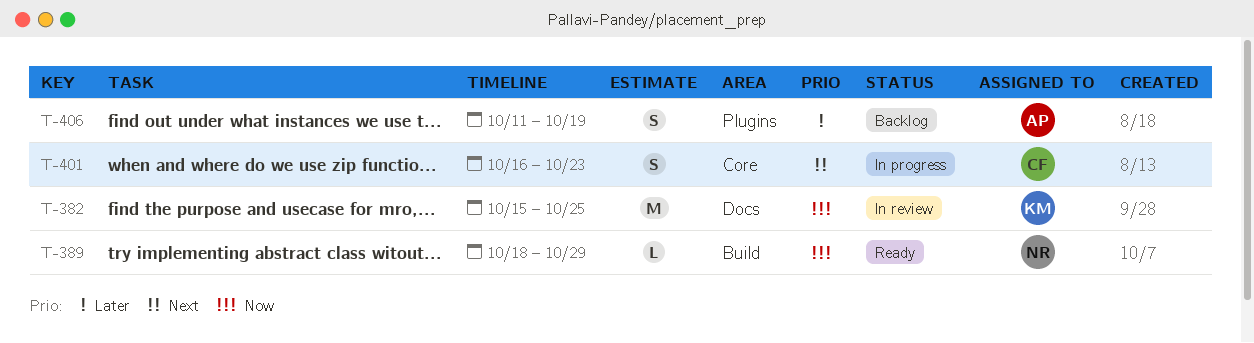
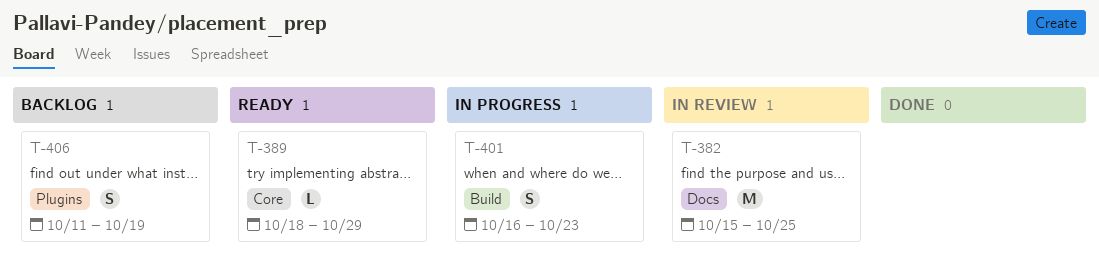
T-389, label: Build -> Core
T-401, label: Core -> Build

